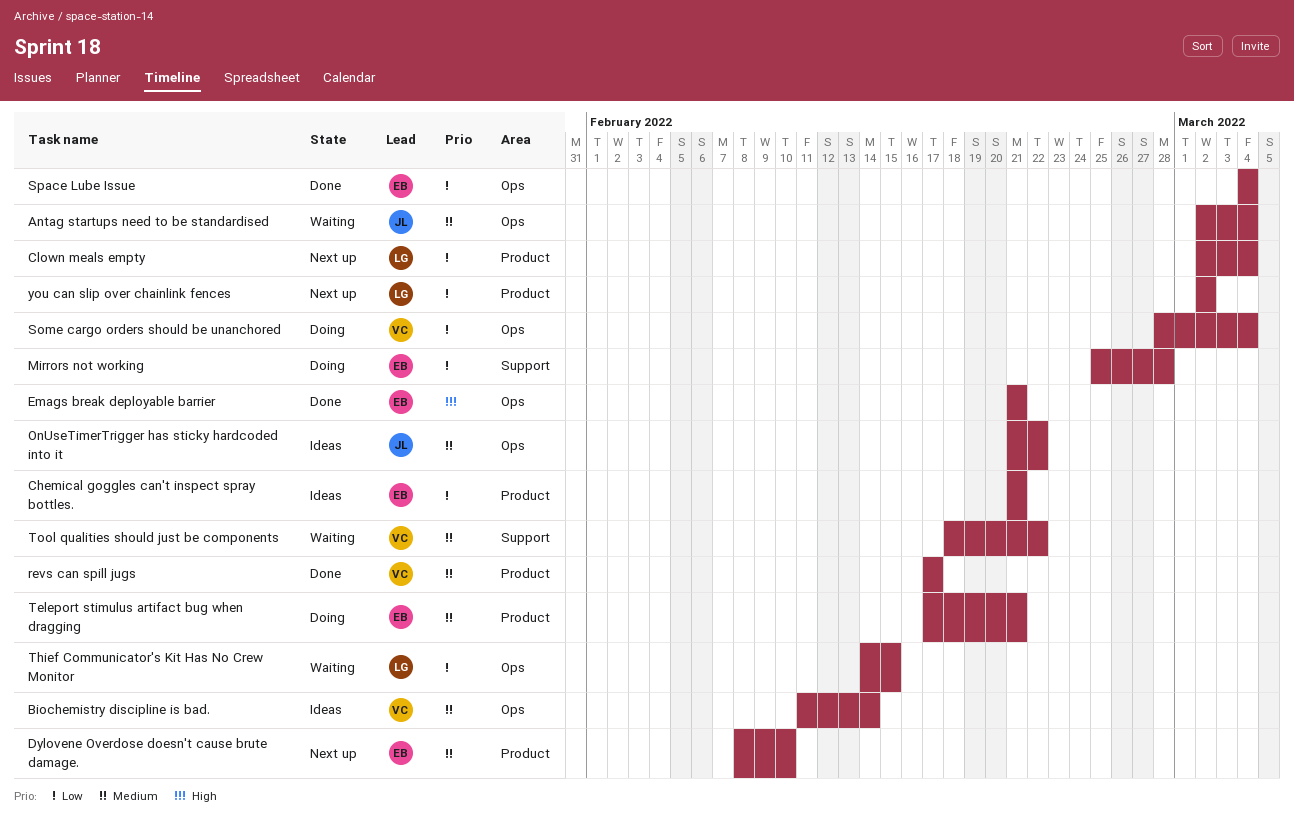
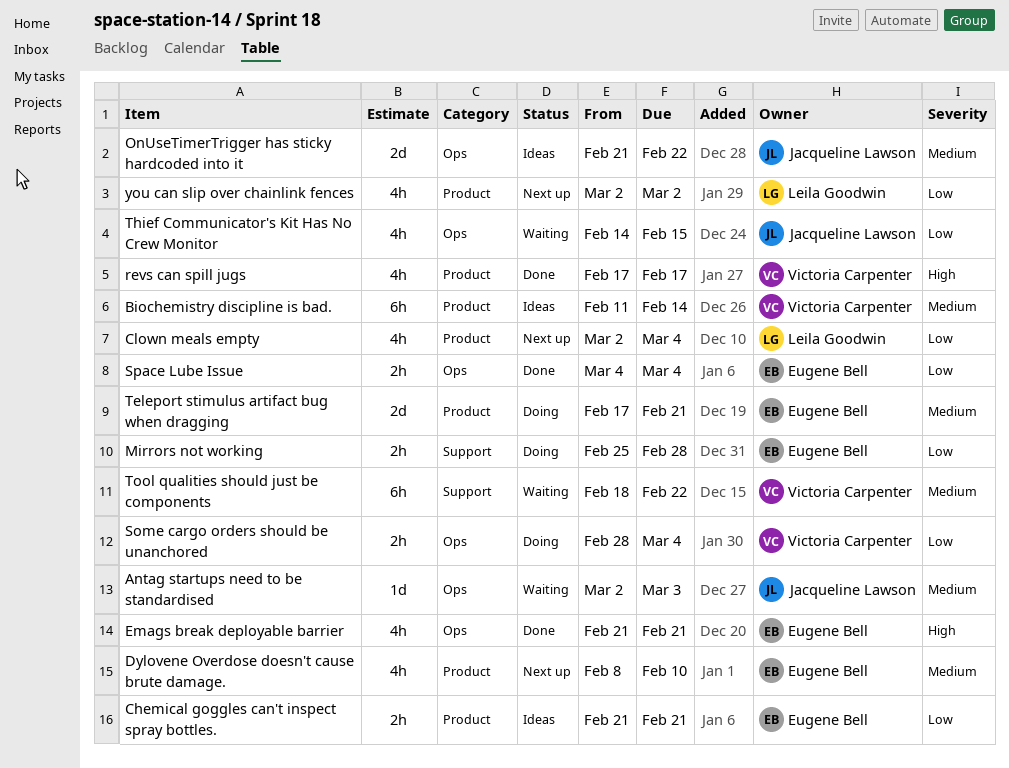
Antag startups need to be standardised, due: Mar 4 -> Mar 3
Biochemistry discipline is bad., label: Ops -> Product
revs can spill jugs, priority: Medium -> High
Thief Communicator's Kit Has No Crew Monitor, owner: Leila Goodwin -> Jacqueline Lawson

